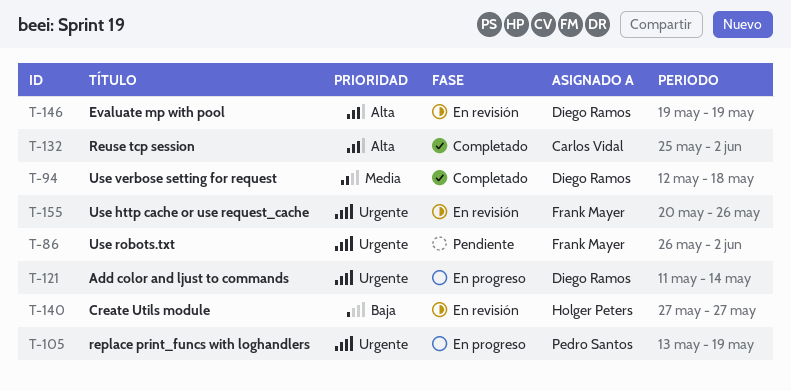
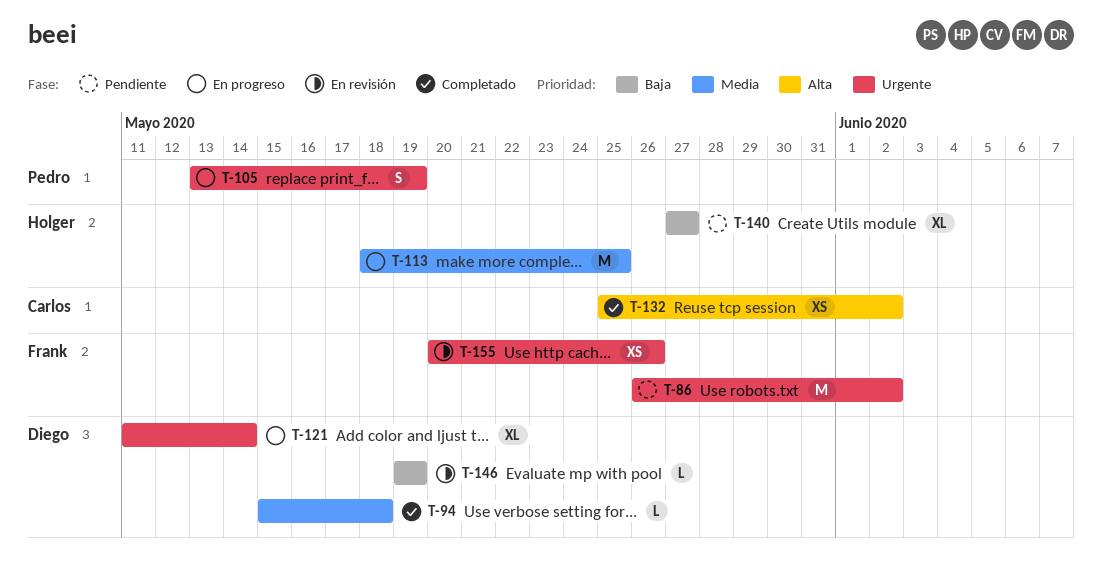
T-94, start: May 12 -> May 15
T-113: none -> present
T-140, status: En revisión -> Pendiente
T-146, priority: Alta -> Baja

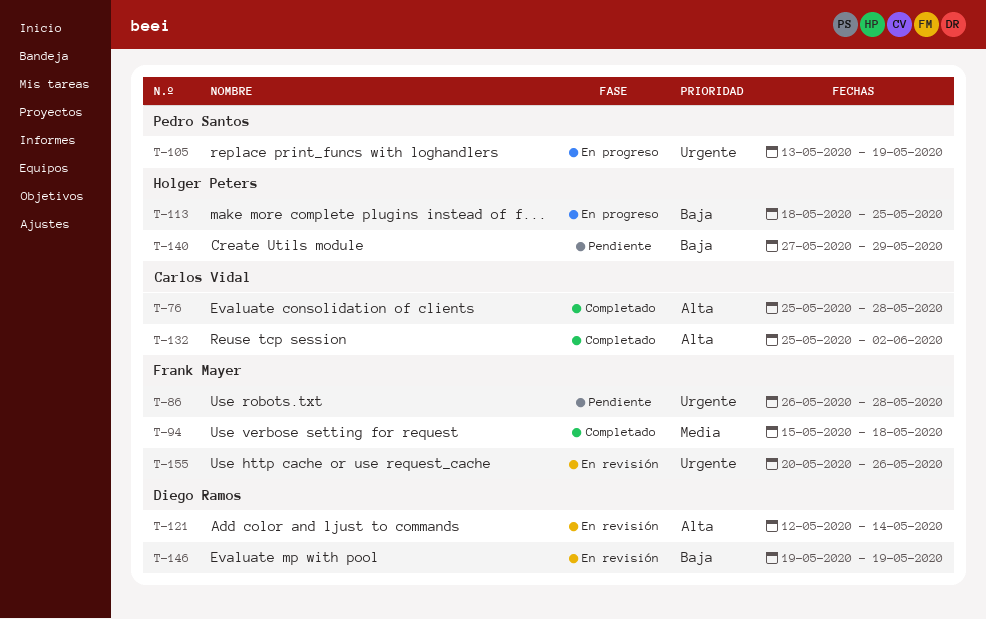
T-76: none -> present
T-86, due: Jun 2 -> May 28
T-94, owner: Diego Ramos -> Frank Mayer
T-113, priority: Media -> Baja
T-121, status: En progreso -> En revisión
T-121, priority: Urgente -> Alta
T-121, start: May 11 -> May 12
T-140, due: May 27 -> May 29

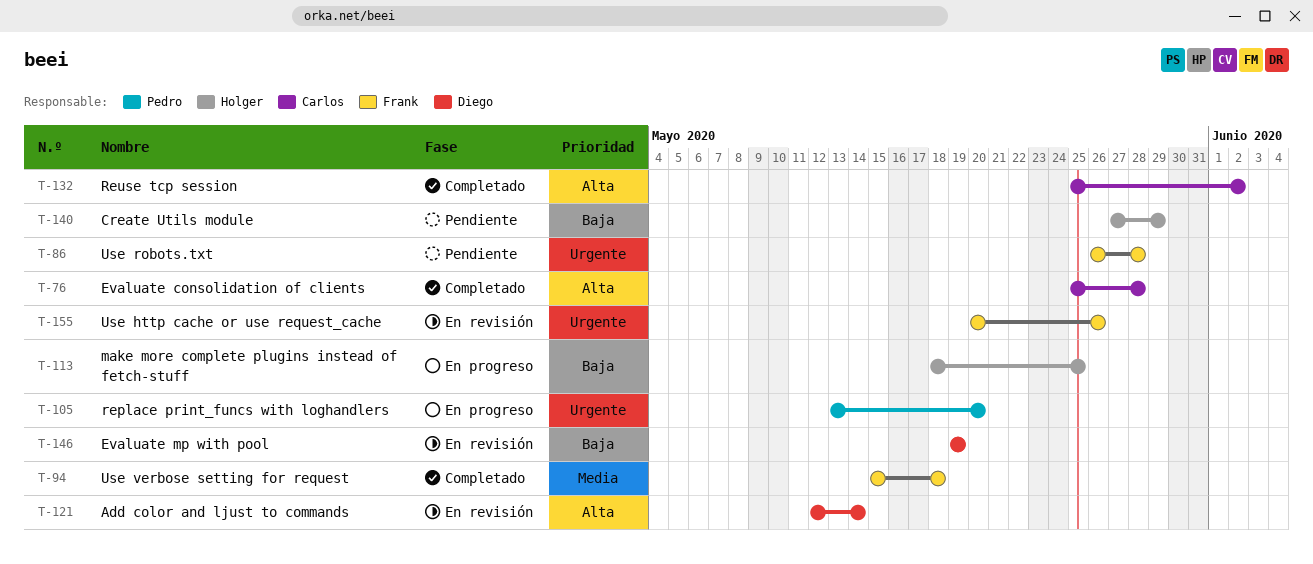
T-105, due: May 19 -> May 20

